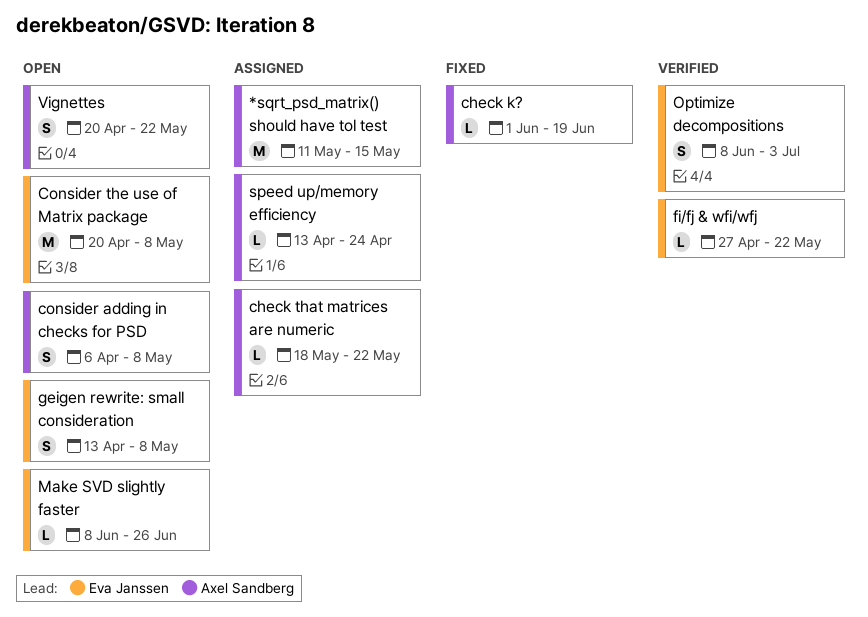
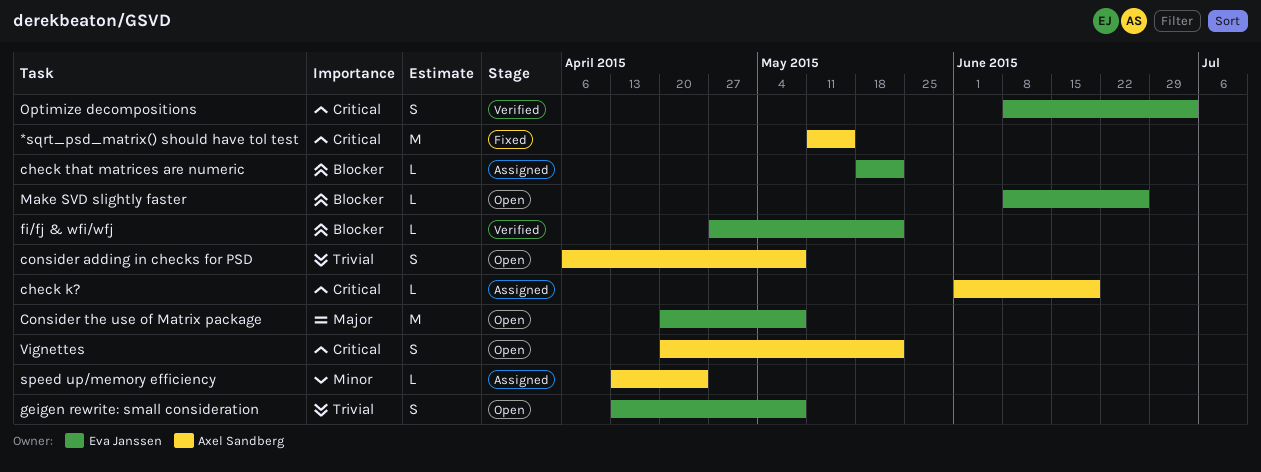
*sqrt_psd_matrix() should have tol test, status: Assigned -> Fixed
check k?, status: Fixed -> Assigned
check that matrices are numeric, owner: Axel Sandberg -> Eva Janssen

